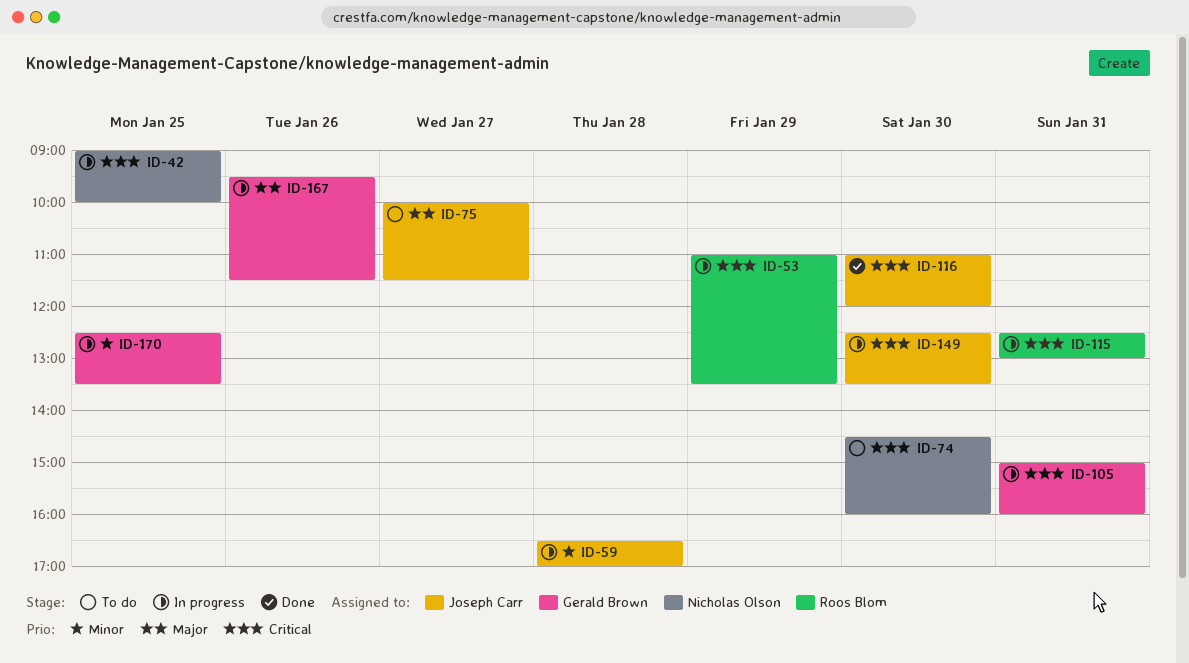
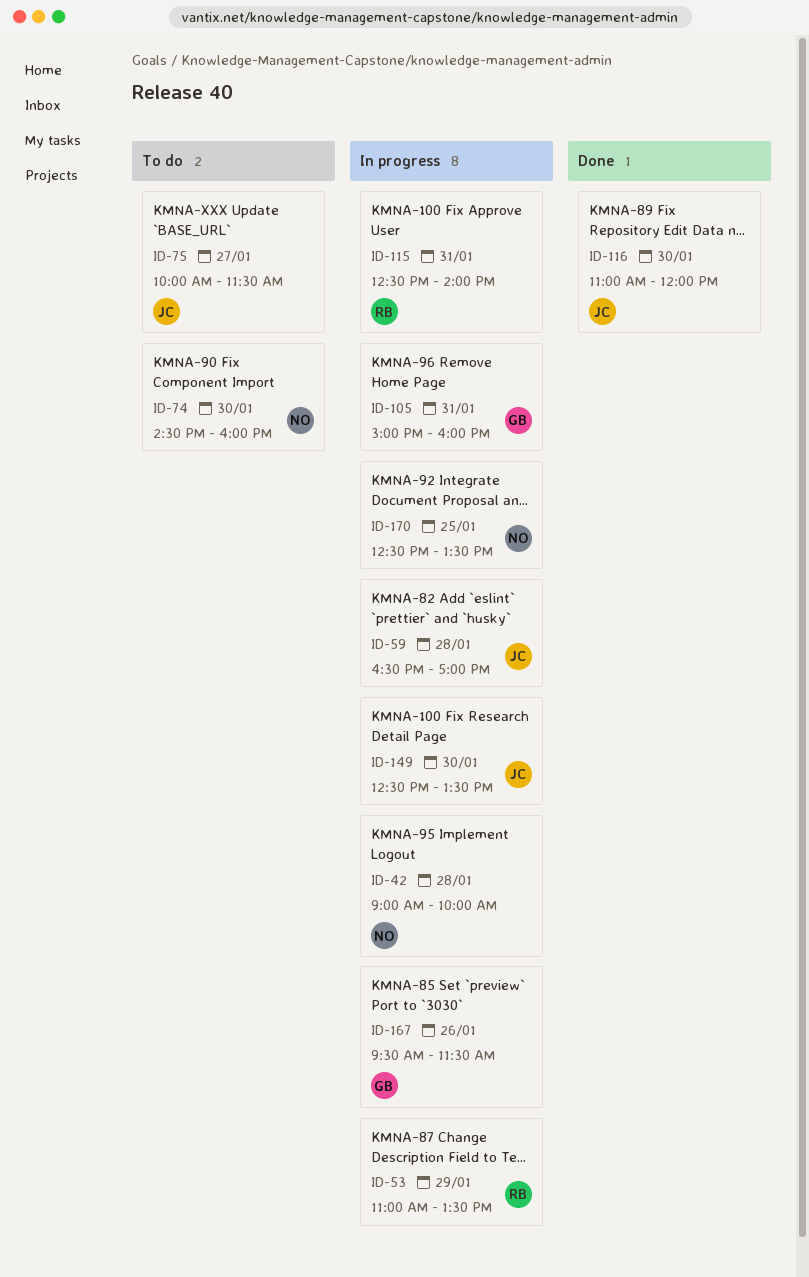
ID-42, day: Jan 25 -> Jan 28
ID-115, ends: 13:00 -> 14:00
ID-170, owner: Gerald Brown -> Nicholas Olson

